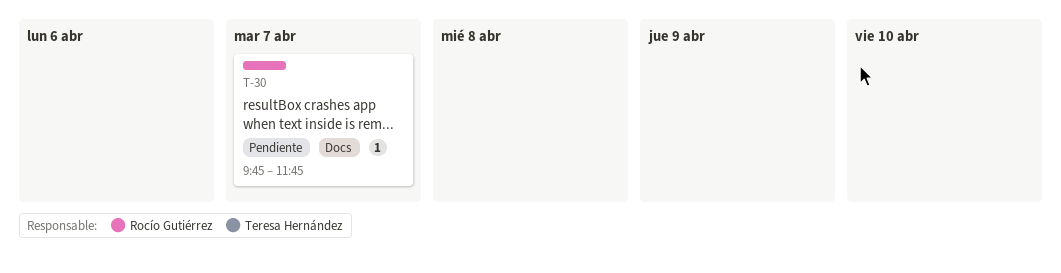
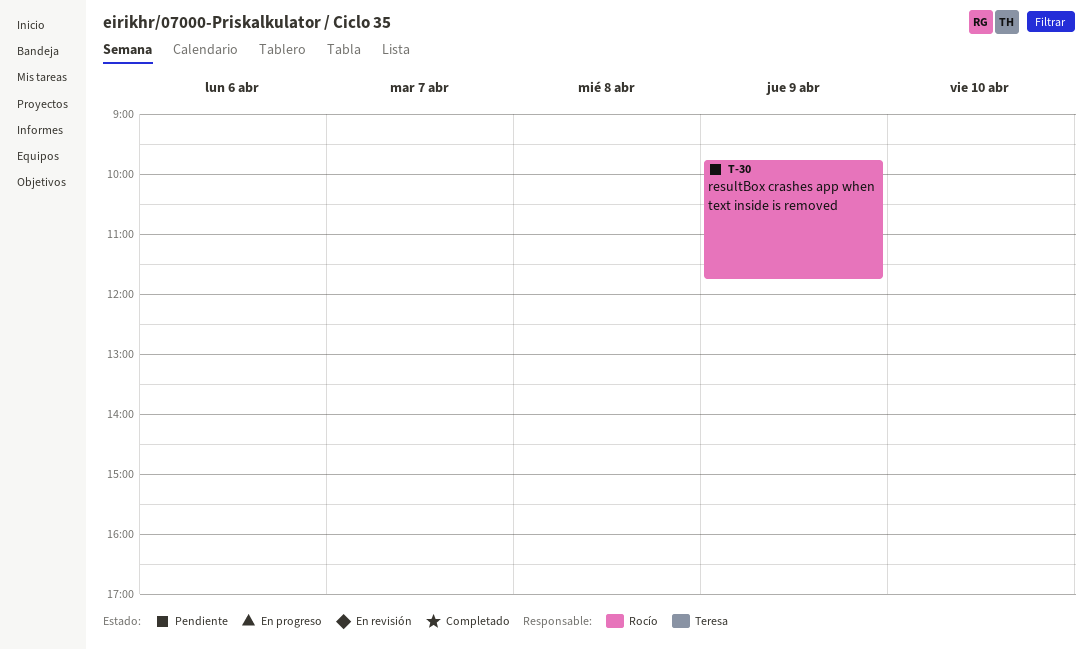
T-30, day: Apr 7 -> Apr 9

